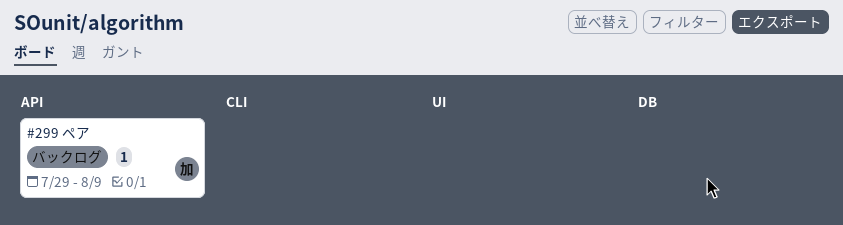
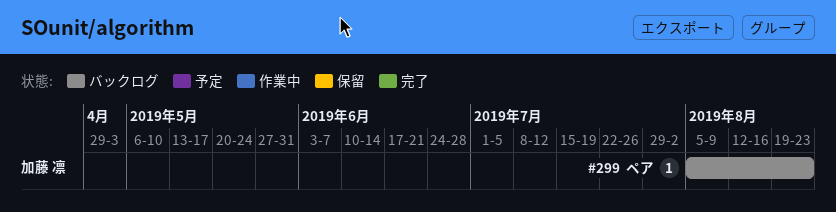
#299, start: Jul 29 -> Aug 5
#299, due: Aug 9 -> Aug 23

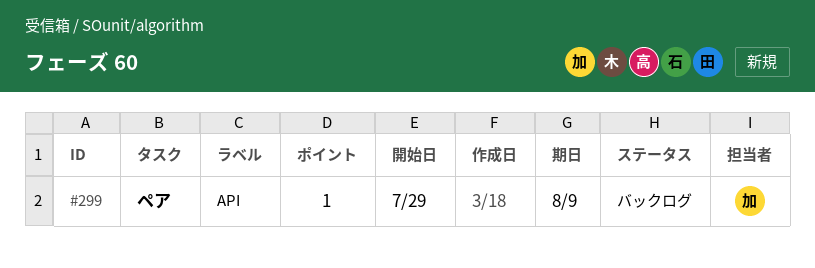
#299, start: Aug 5 -> Jul 29
#299, due: Aug 23 -> Aug 9

